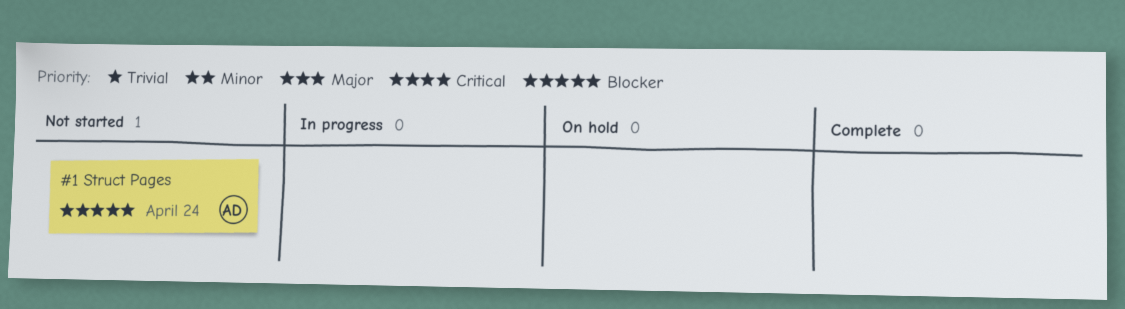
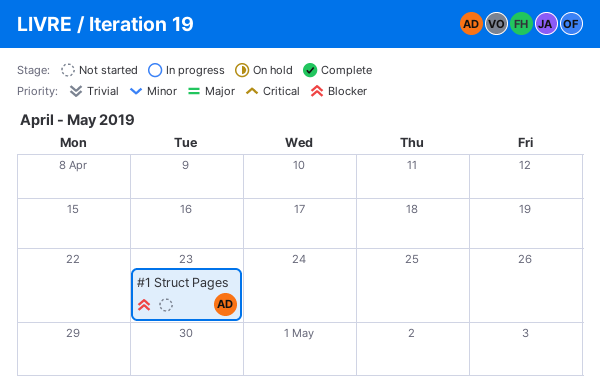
#1 Struct Pages, due: Apr 24 -> Apr 23

